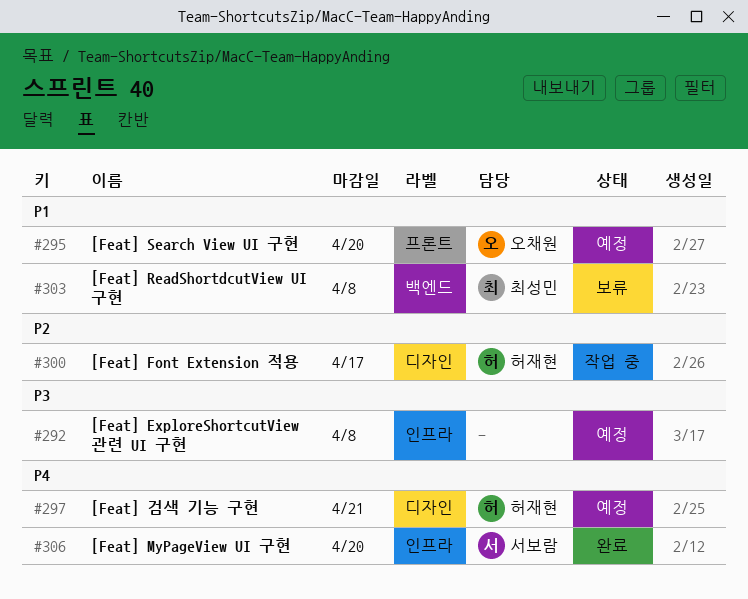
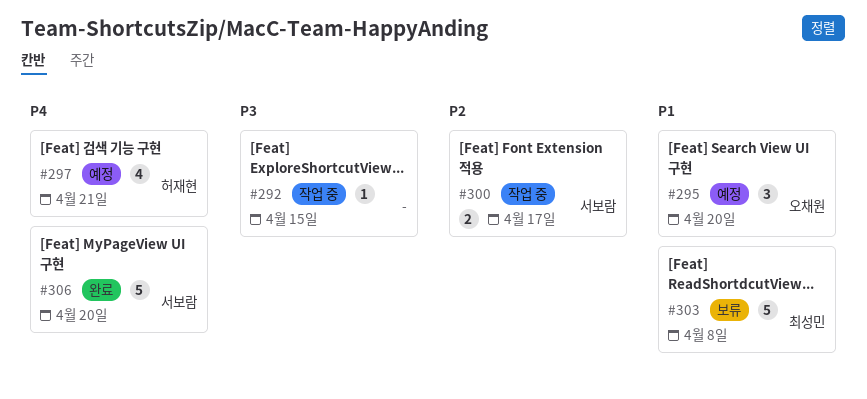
#292, status: 예정 -> 작업 중
#292, due: Apr 8 -> Apr 15
#300, owner: 허재현 -> 서보람

